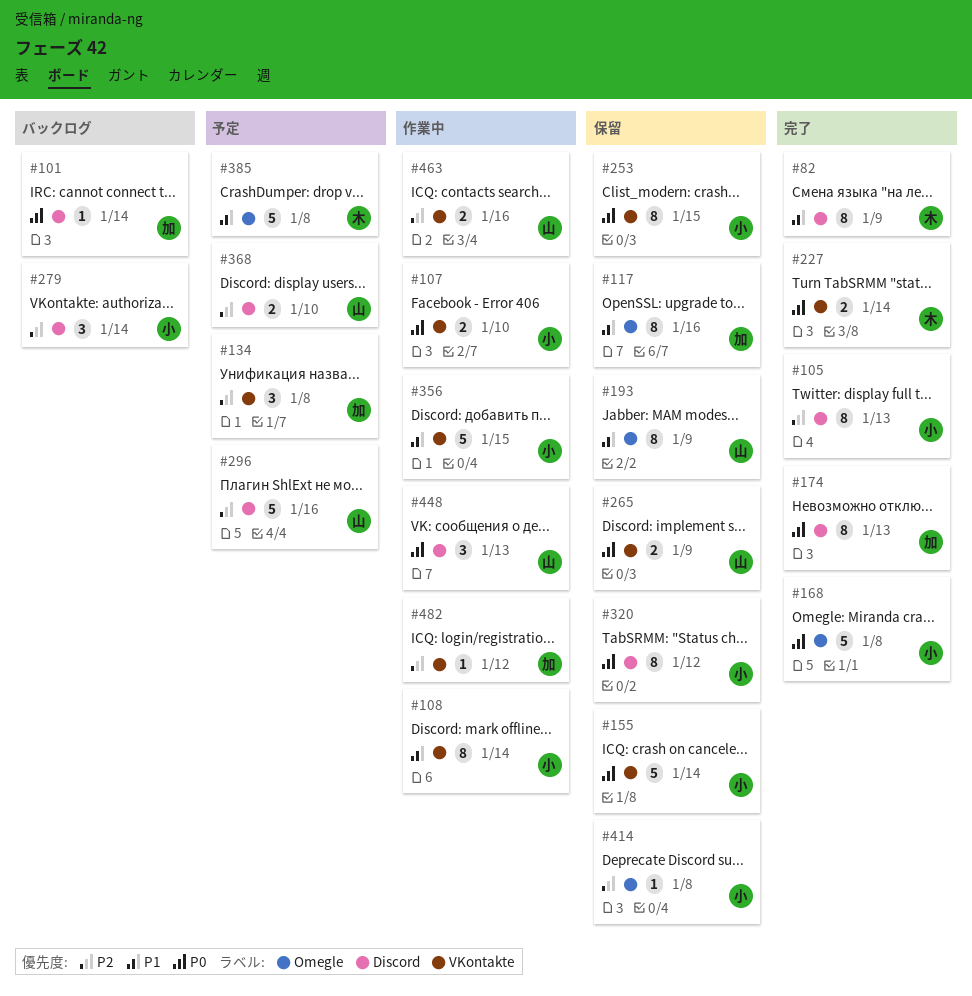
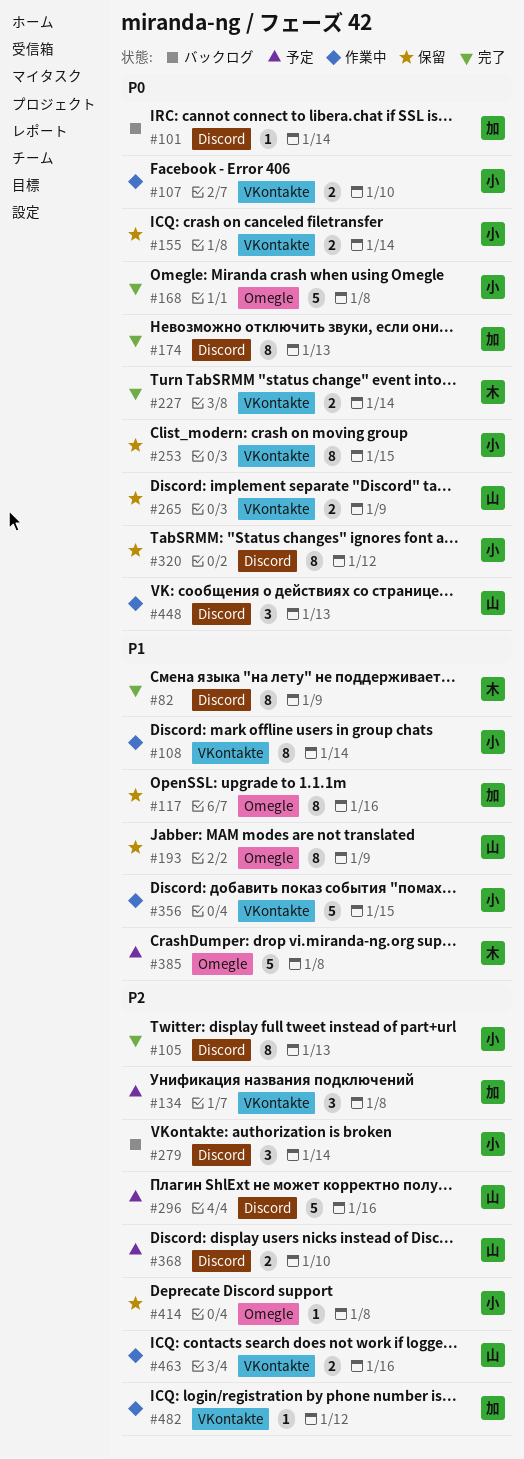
#155, estimate: 5 -> 2

